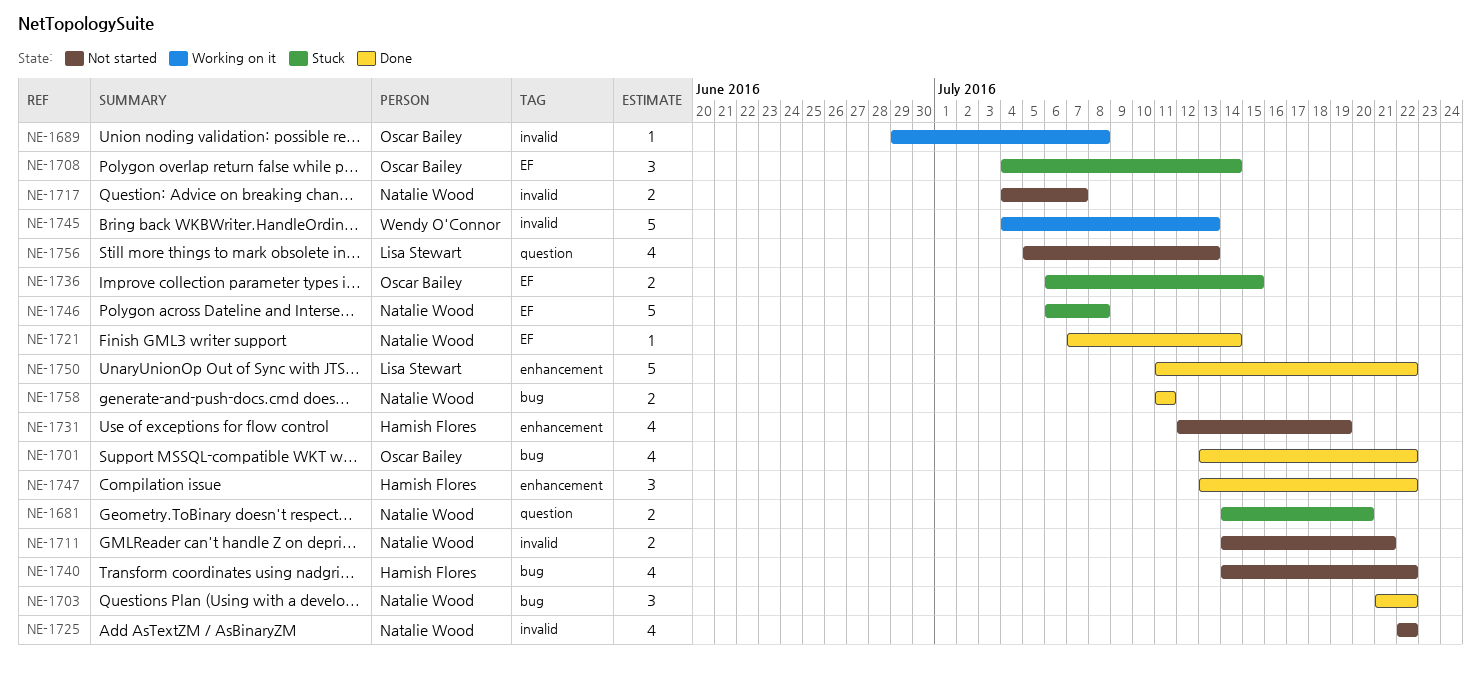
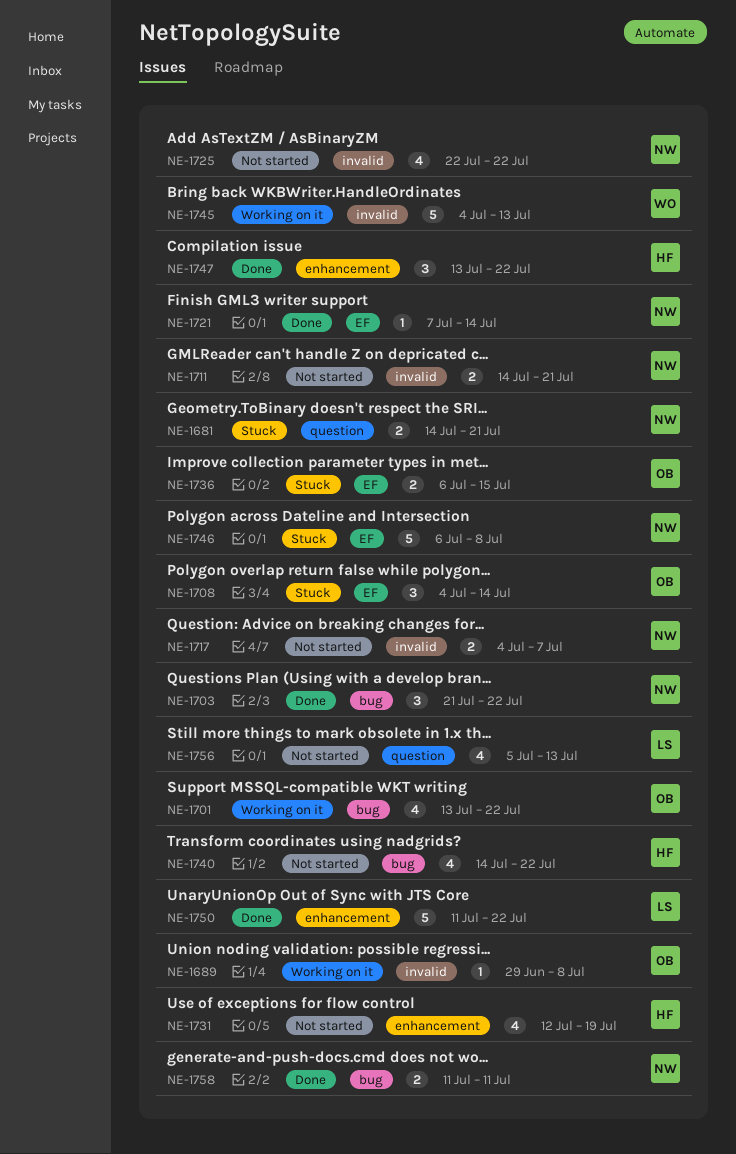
NE-1681, due: Jul 20 -> Jul 21
NE-1701, status: Done -> Working on it

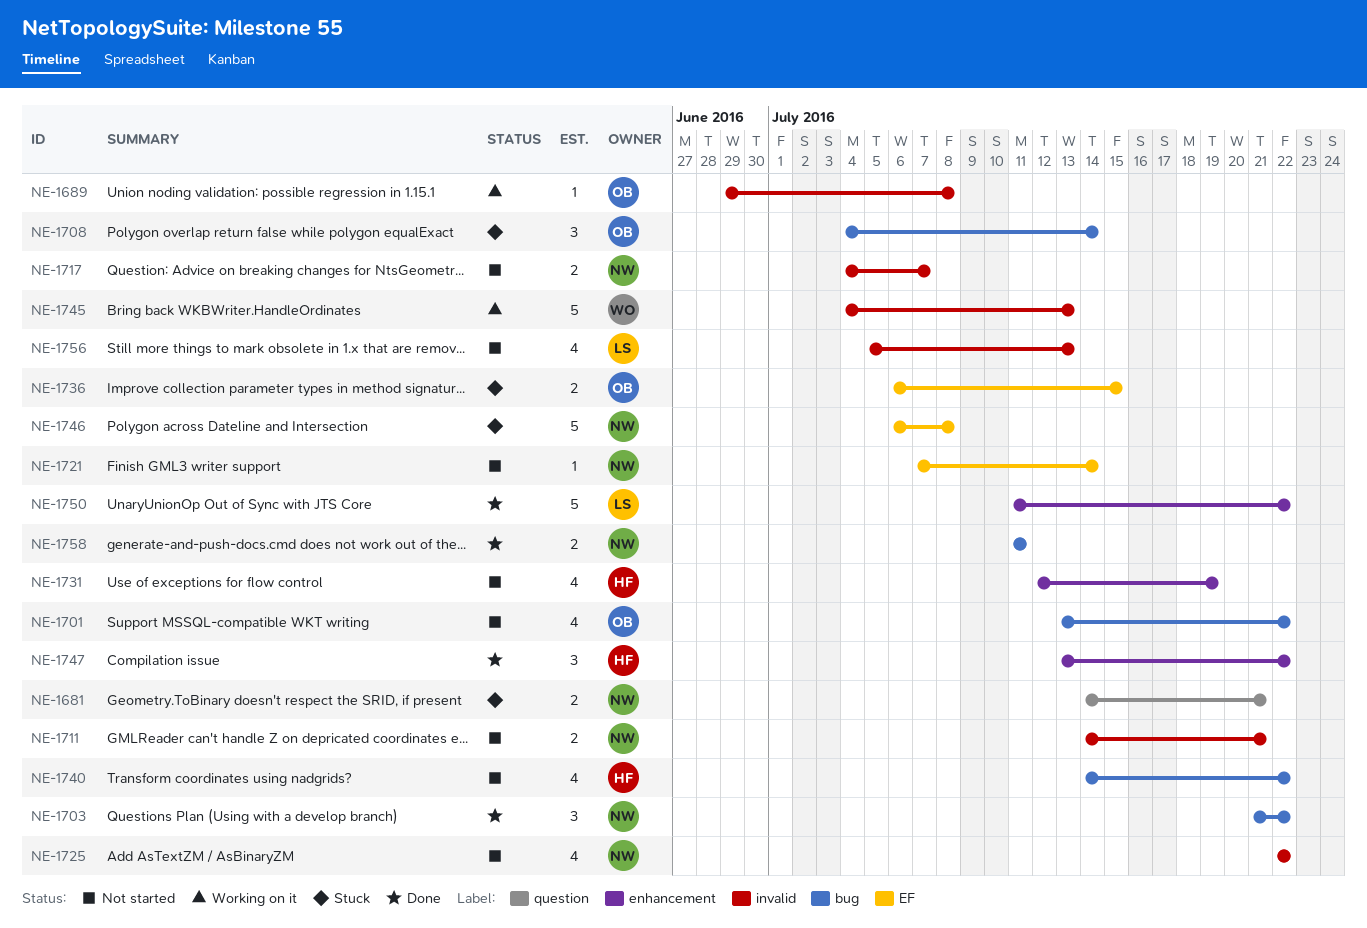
NE-1701, status: Working on it -> Not started
NE-1708, label: EF -> bug
NE-1721, status: Done -> Not started
NE-1756, label: question -> invalid

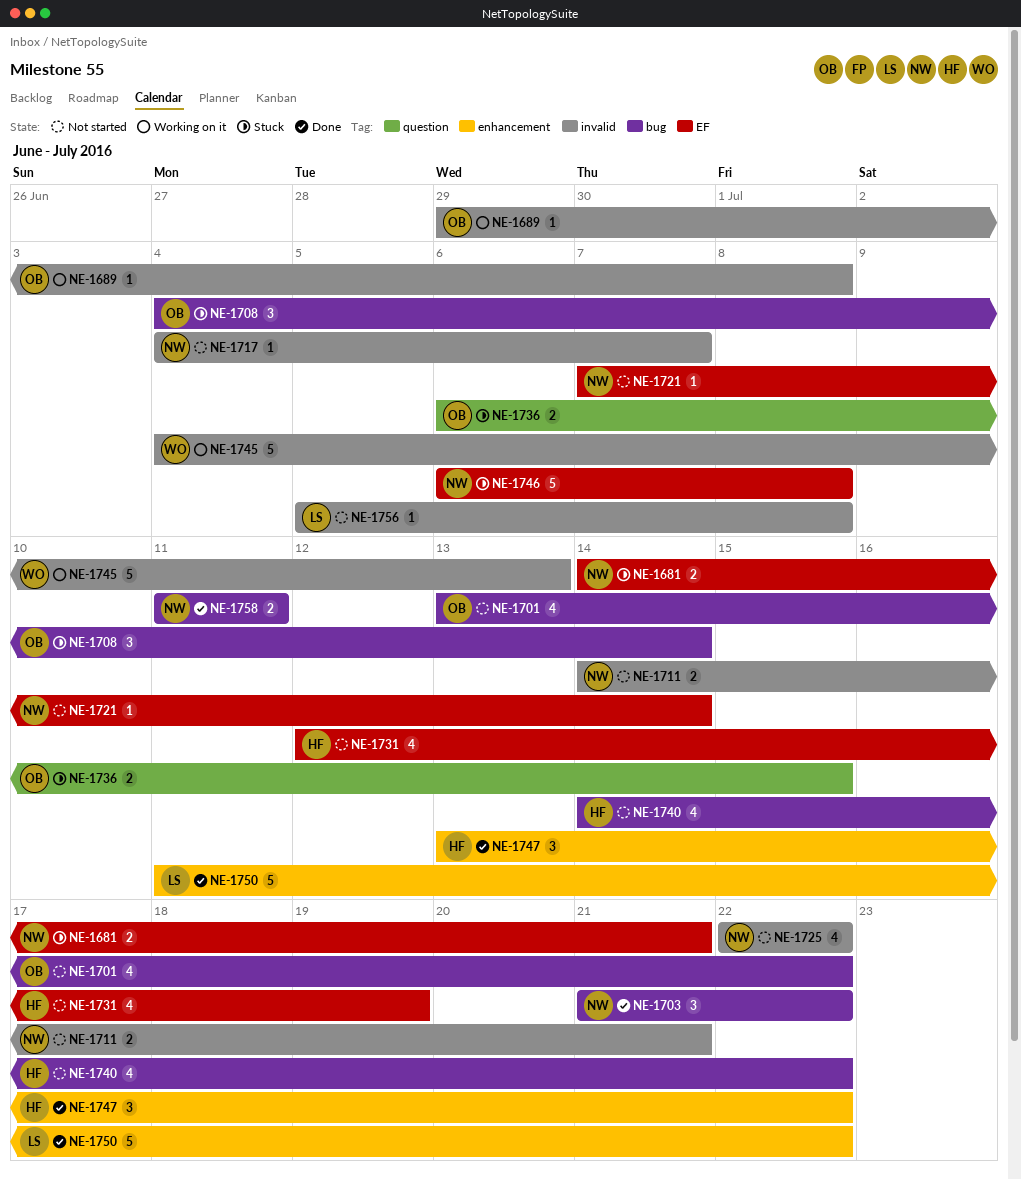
NE-1681, label: question -> EF
NE-1717, estimate: 2 -> 1
NE-1731, label: enhancement -> EF
NE-1736, label: EF -> question
NE-1756, estimate: 4 -> 1
NE-1756, due: Jul 13 -> Jul 8

